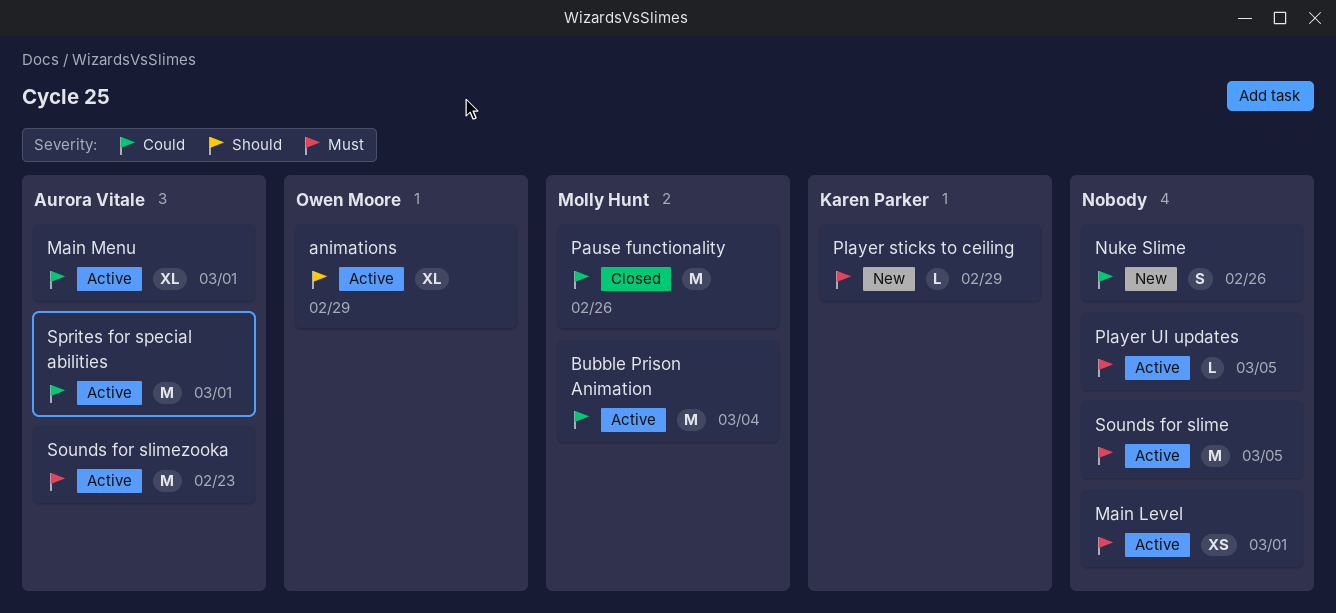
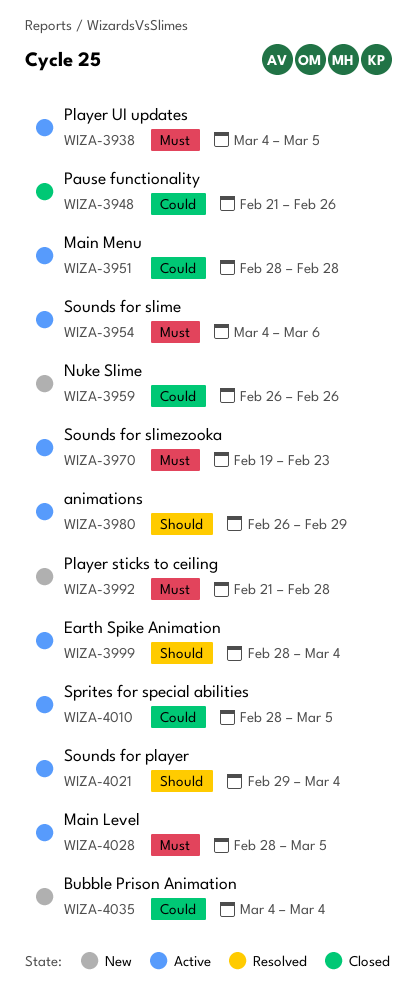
Bubble Prison Animation, status: Active -> New
Earth Spike Animation: none -> present
Main Level, due: Mar 1 -> Mar 5
Main Menu, due: Mar 1 -> Feb 28
Player sticks to ceiling, due: Feb 29 -> Feb 28
Sounds for player: none -> present
Sounds for slime, due: Mar 5 -> Mar 6
Sprites for special abilities, due: Mar 1 -> Mar 5

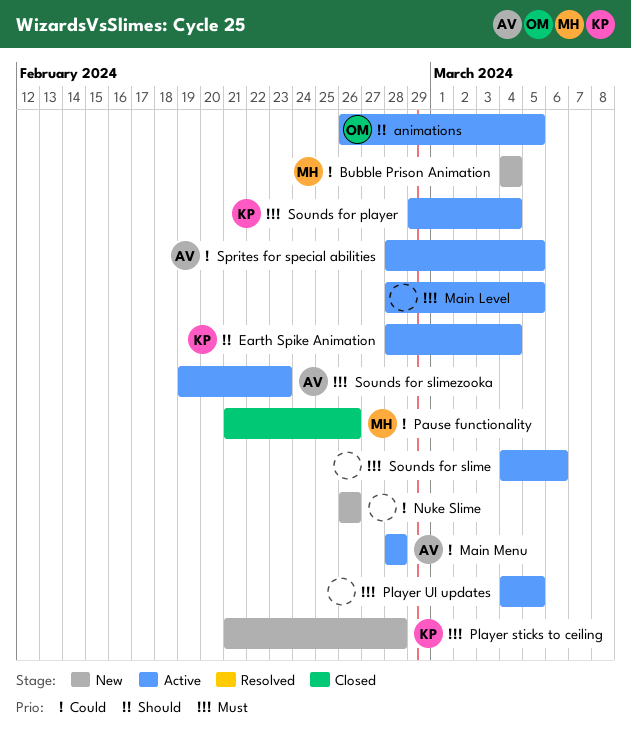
animations, due: Feb 29 -> Mar 5
Sounds for player, priority: Should -> Must

